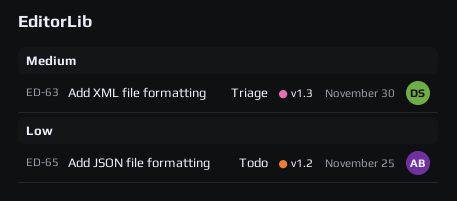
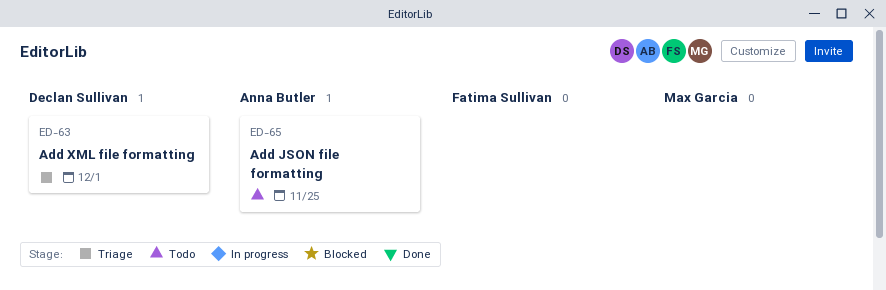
ED-63, due: Nov 30 -> Dec 1

